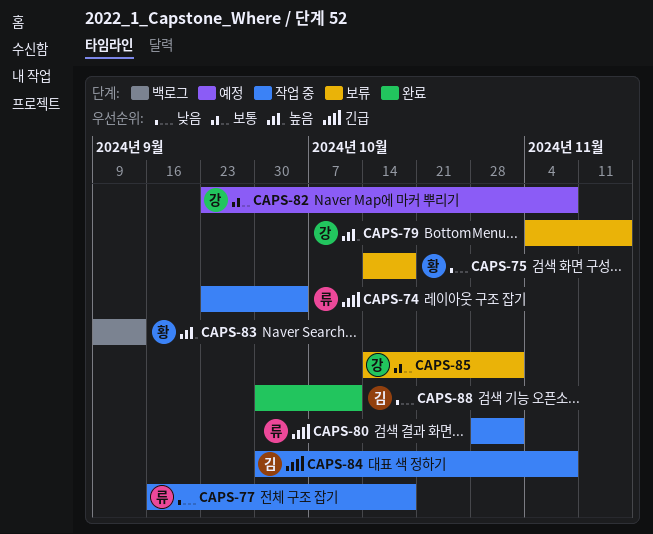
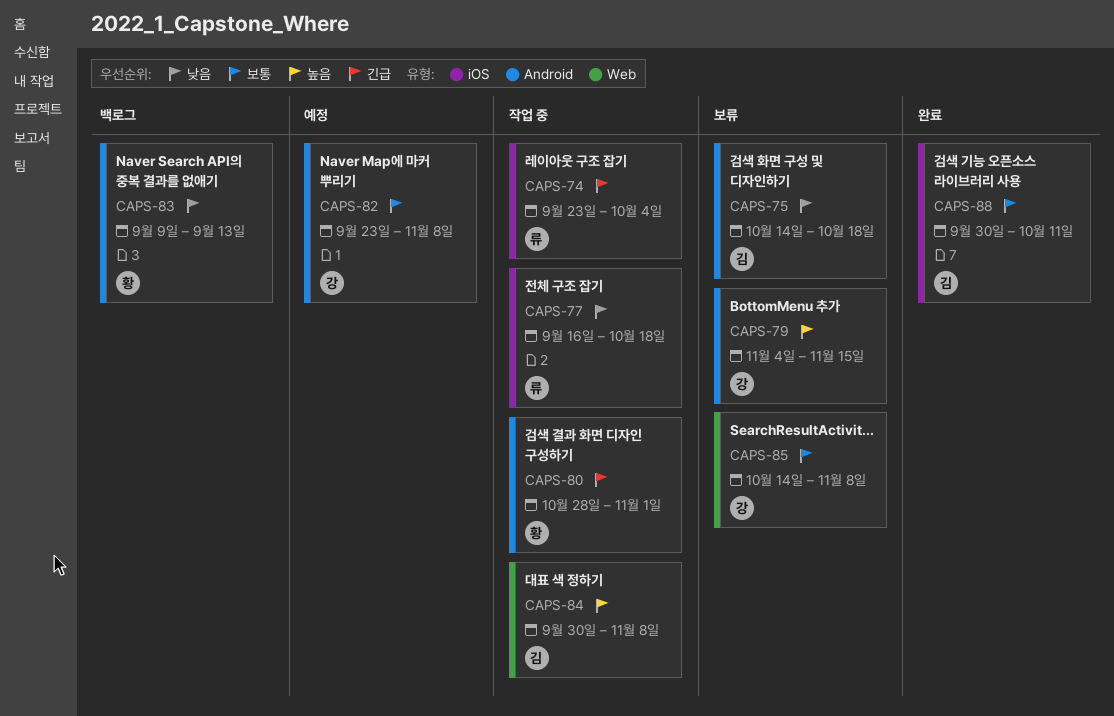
CAPS-75, owner: 황 -> 김
CAPS-80, owner: 류 -> 황
CAPS-83, priority: 높음 -> 낮음
CAPS-84, priority: 긴급 -> 높음
CAPS-85, due: Nov 1 -> Nov 8
CAPS-88, priority: 낮음 -> 보통

